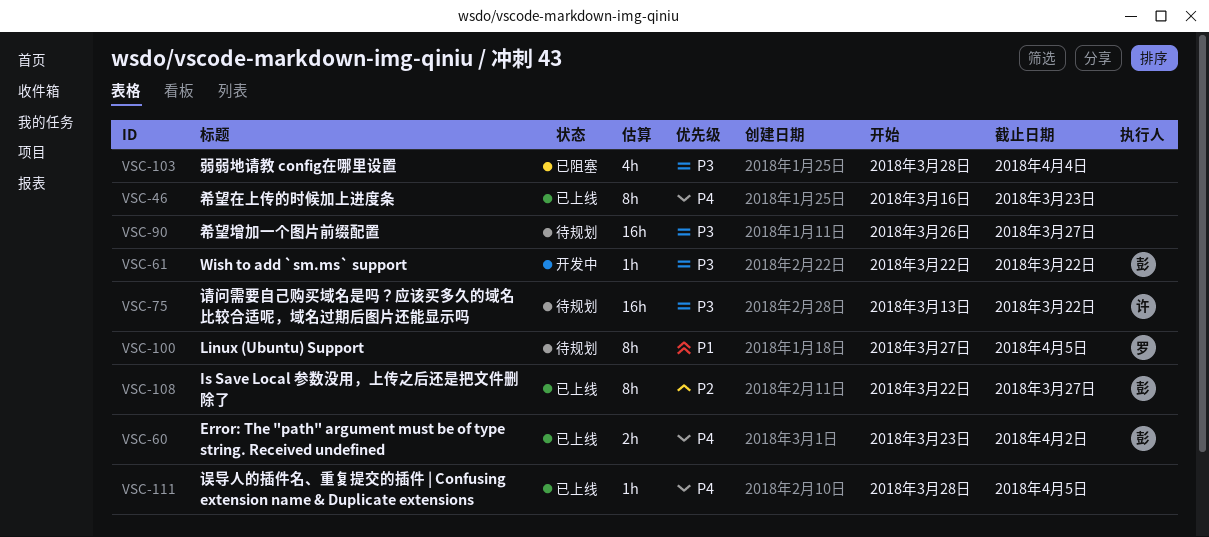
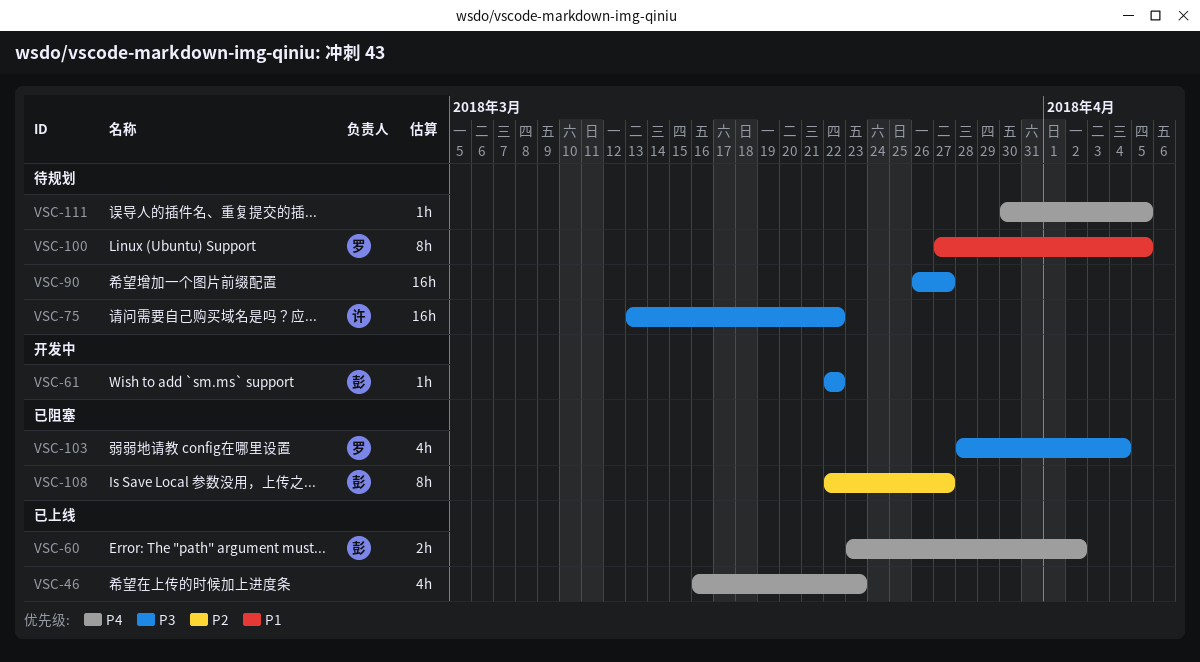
VSC-46, estimate: 8h -> 4h
VSC-103, owner: none -> 罗
VSC-108, status: 已上线 -> 已阻塞
VSC-111, status: 已上线 -> 待规划
VSC-111, start: Mar 28 -> Mar 30

